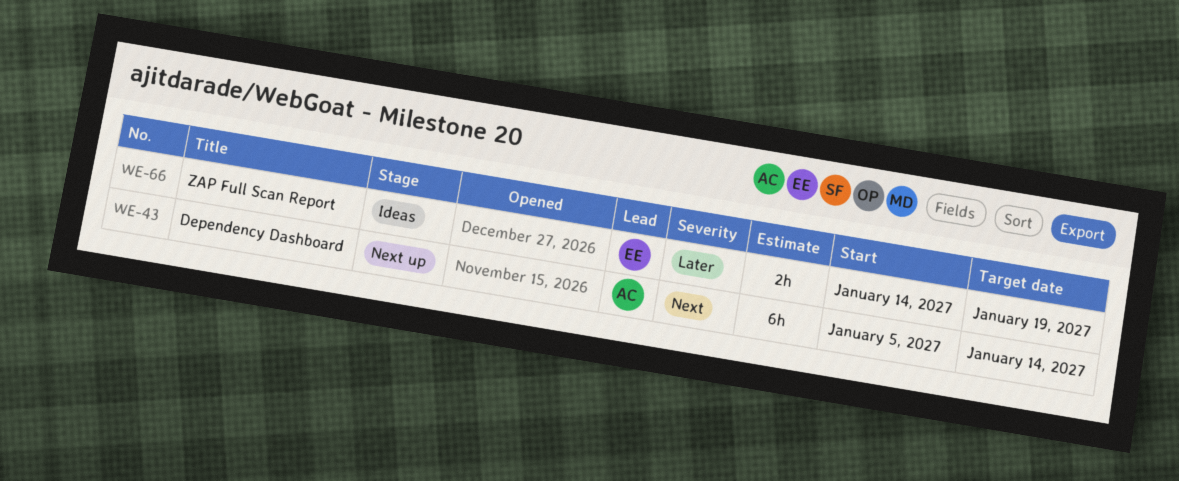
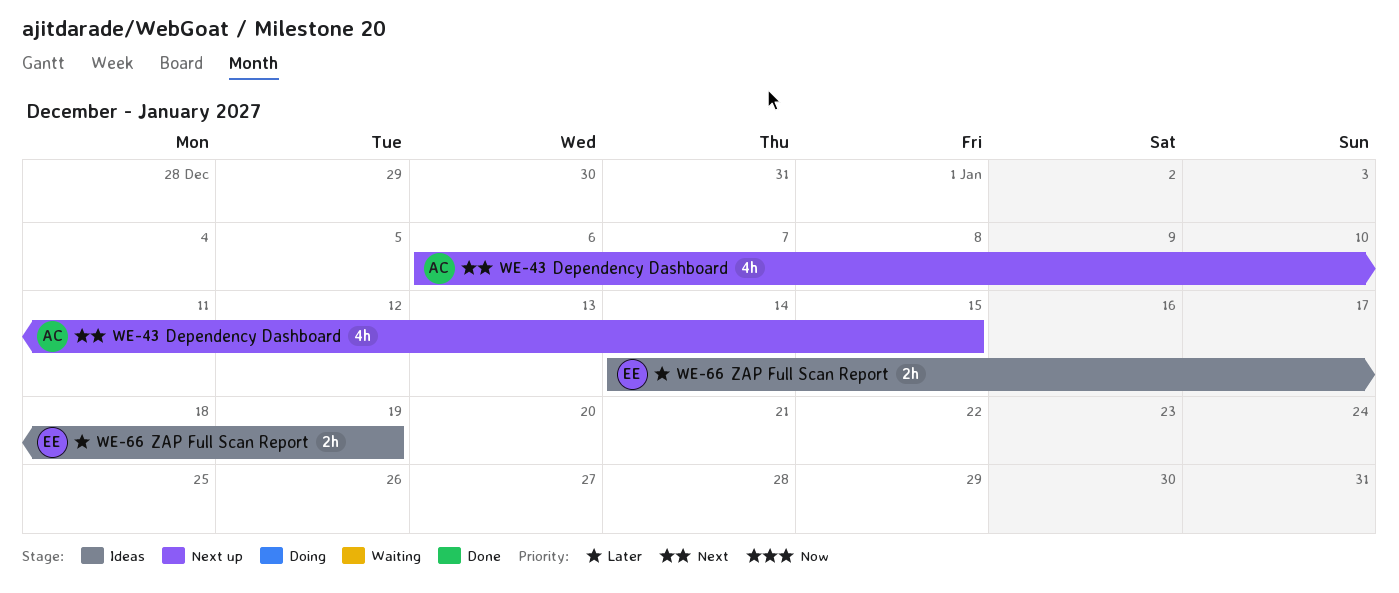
WE-43, estimate: 6h -> 4h
WE-43, start: Jan 5 -> Jan 6
WE-43, due: Jan 14 -> Jan 15

